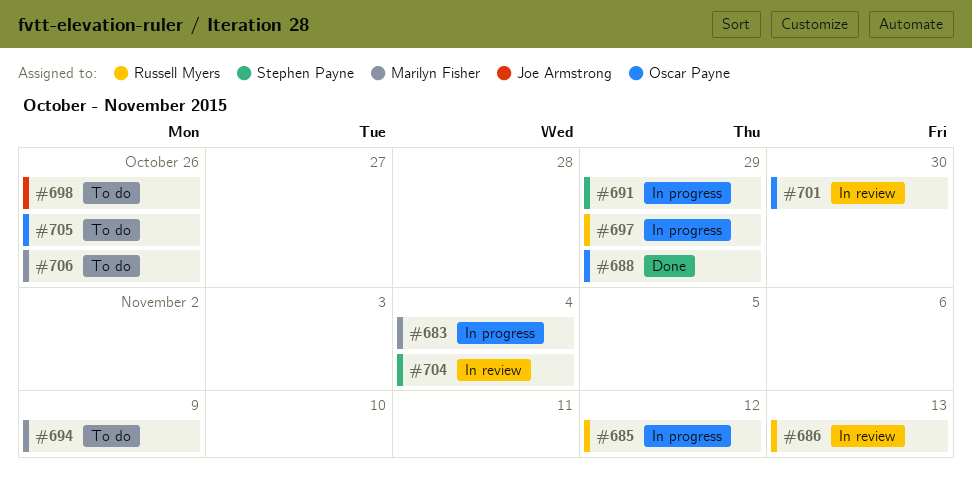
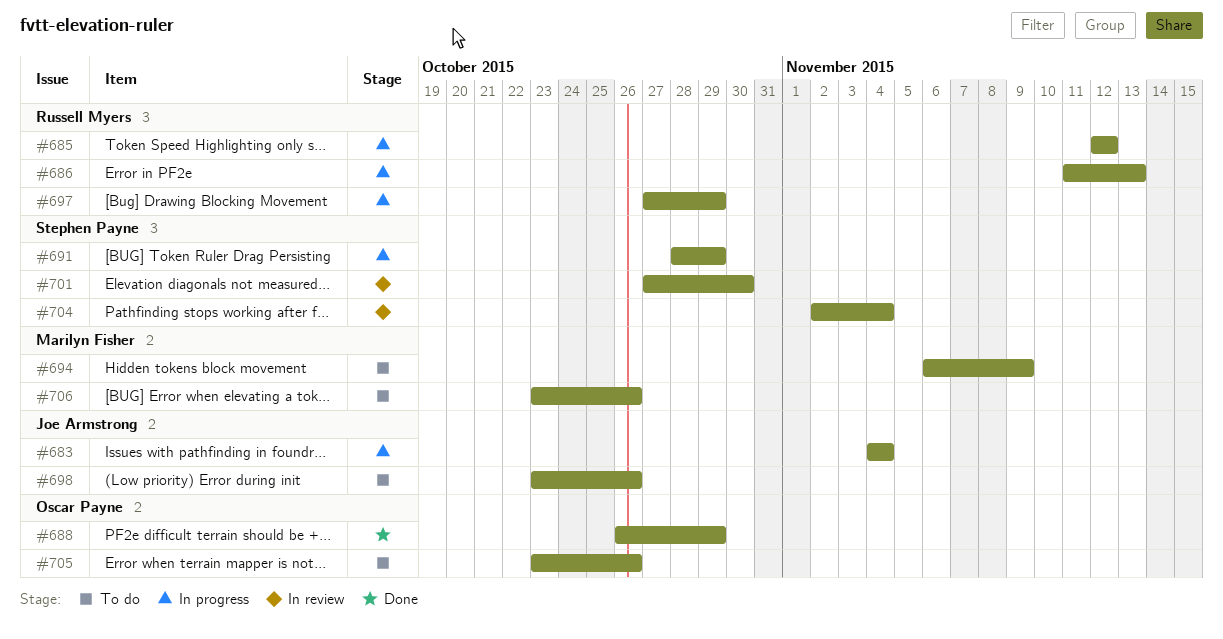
#683, owner: Marilyn Fisher -> Joe Armstrong
#686, status: In review -> In progress
#701, owner: Oscar Payne -> Stephen Payne

